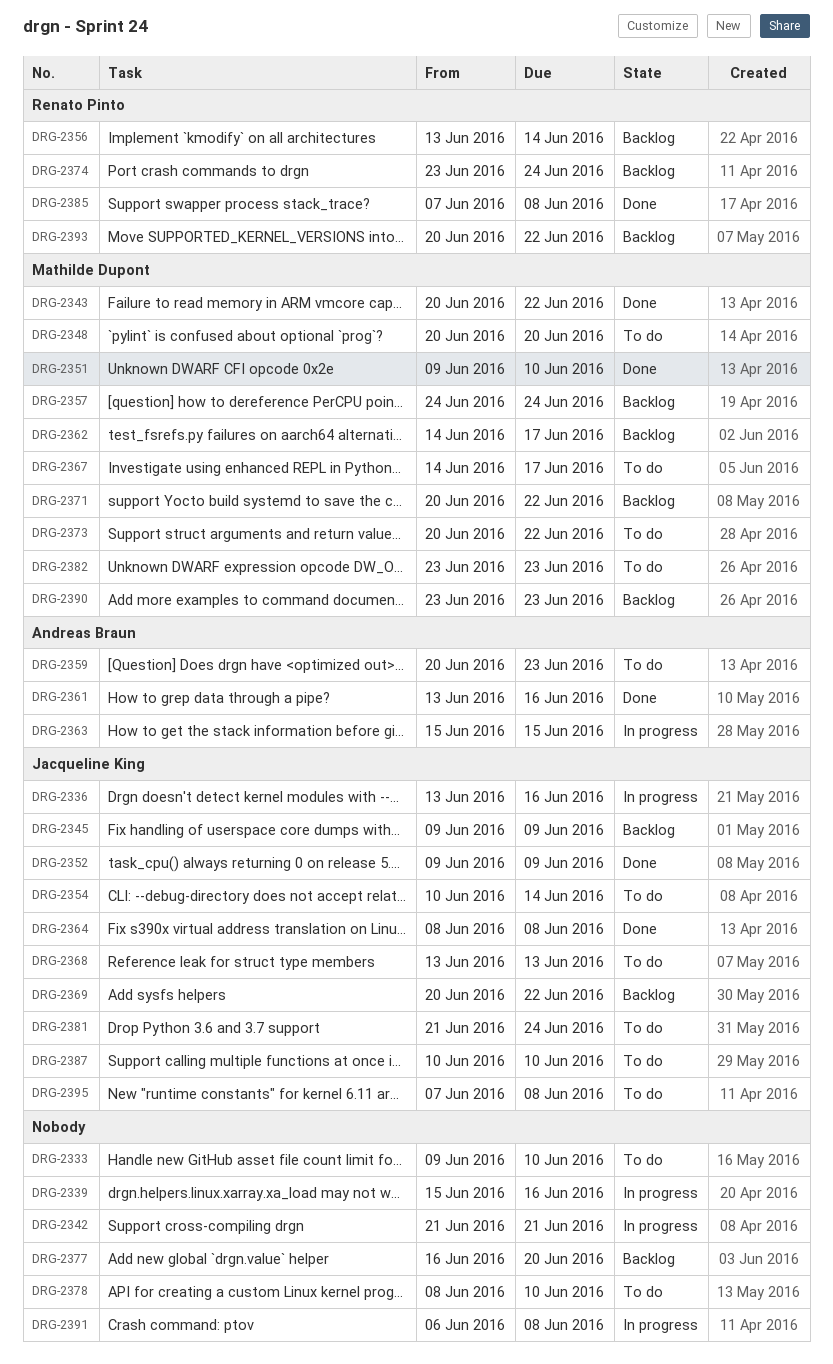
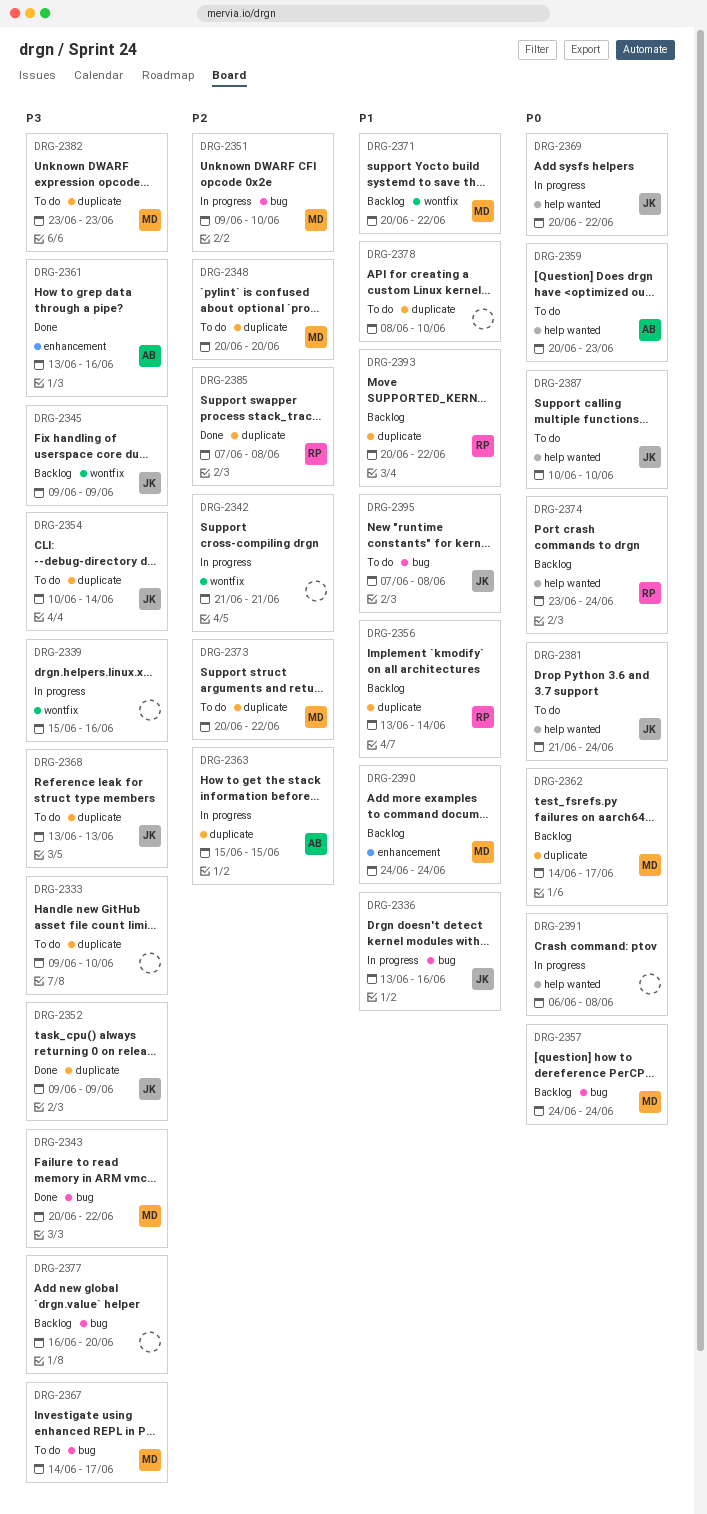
DRG-2351, status: Done -> In progress
DRG-2364: present -> none
DRG-2369, status: Backlog -> In progress
DRG-2390, start: Jun 23 -> Jun 24
DRG-2390, due: Jun 23 -> Jun 24

